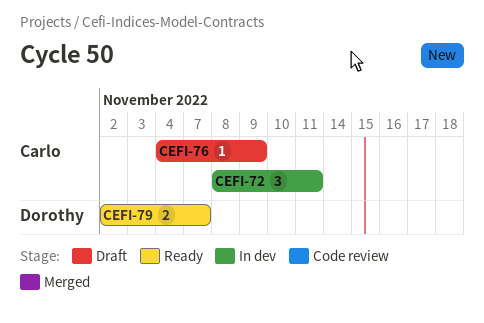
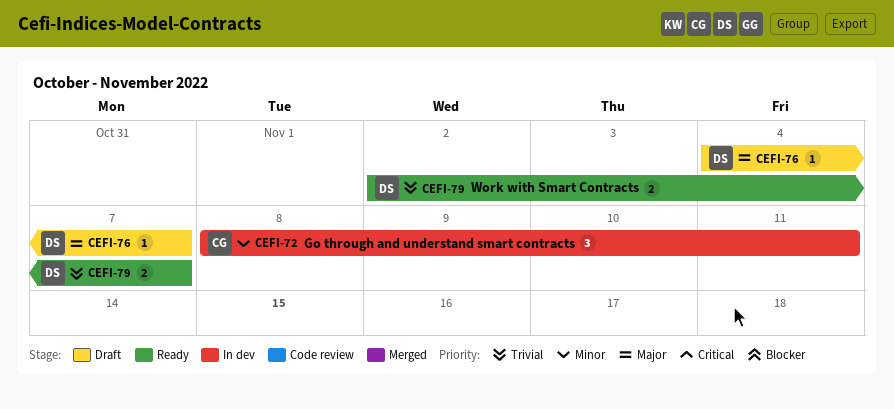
CEFI-76, owner: Carlo -> Dorothy
CEFI-76, due: Nov 9 -> Nov 7

